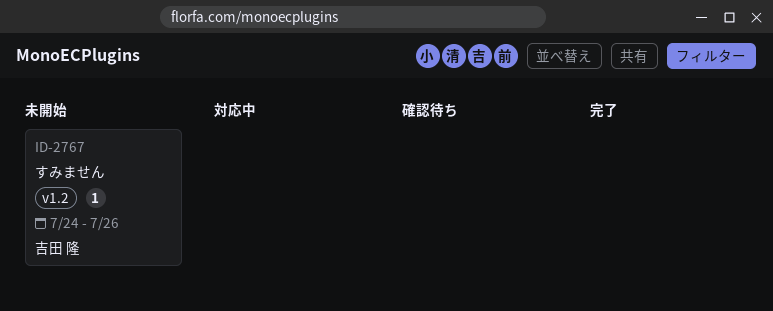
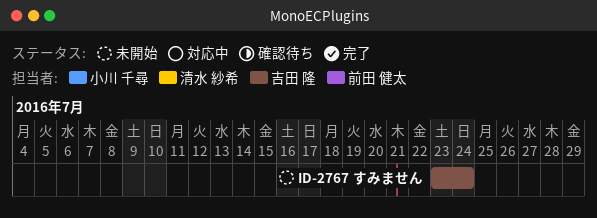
ID-2767, start: Jul 24 -> Jul 23
ID-2767, due: Jul 26 -> Jul 24

